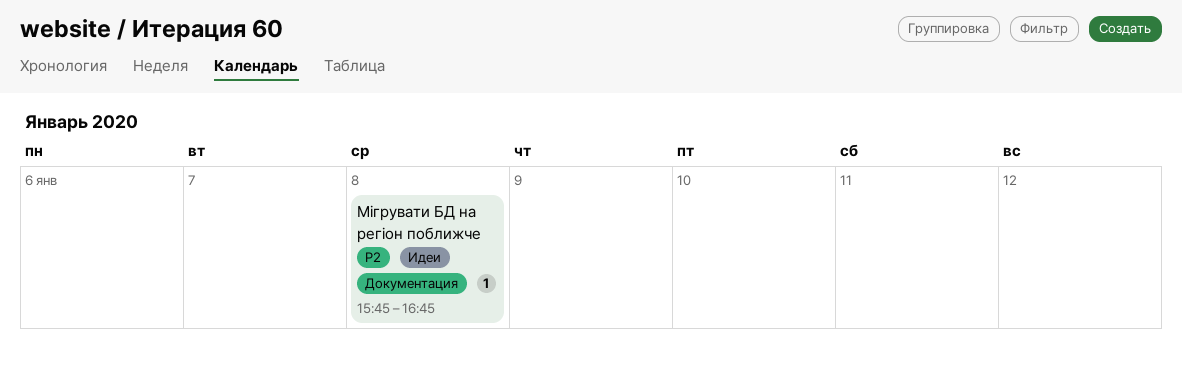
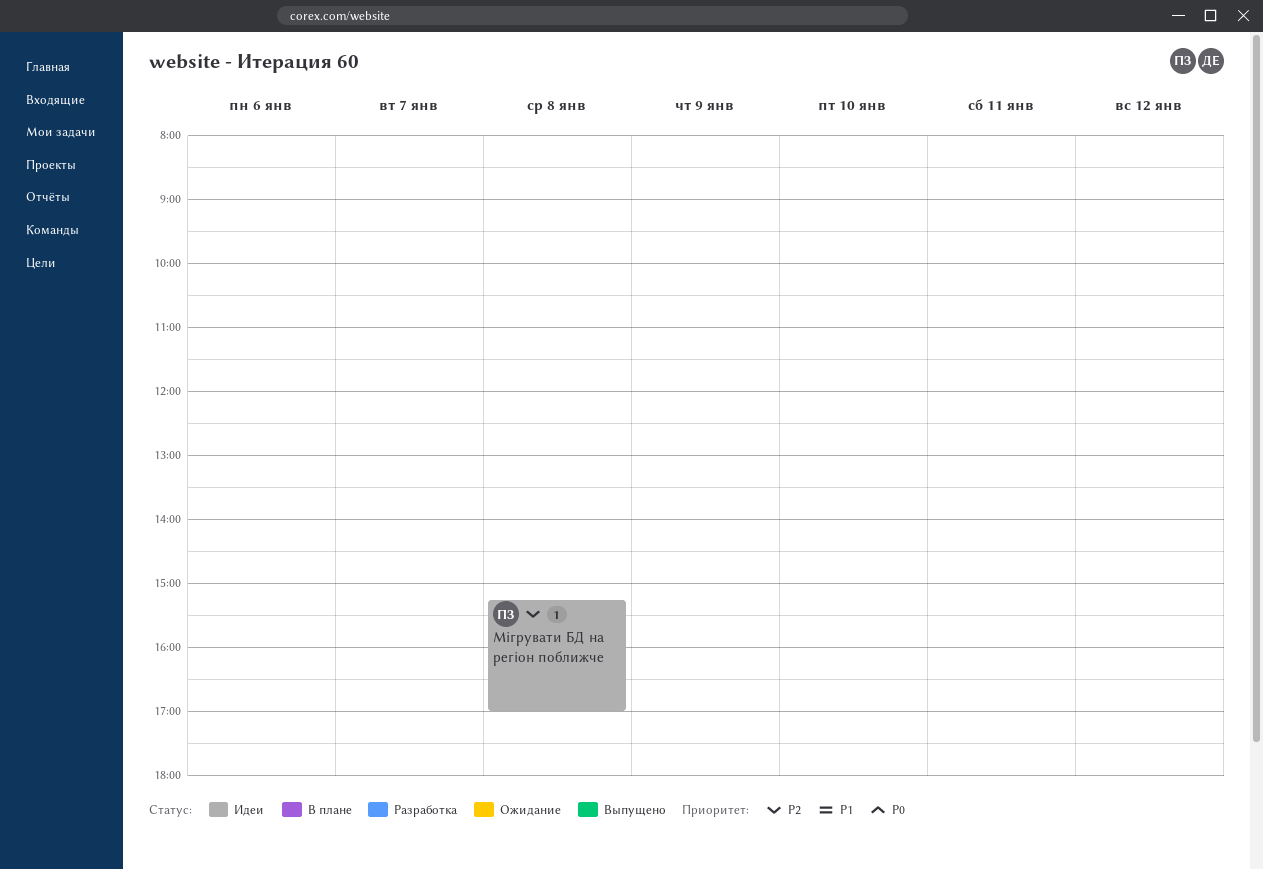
Мігрувати БД на регіон поближче, begins: 15:45 -> 15:15
Мігрувати БД на регіон поближче, ends: 16:45 -> 17:00

